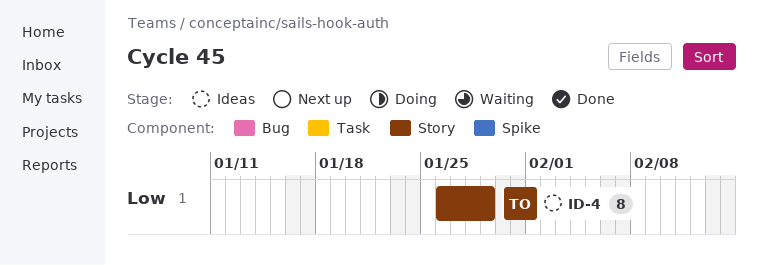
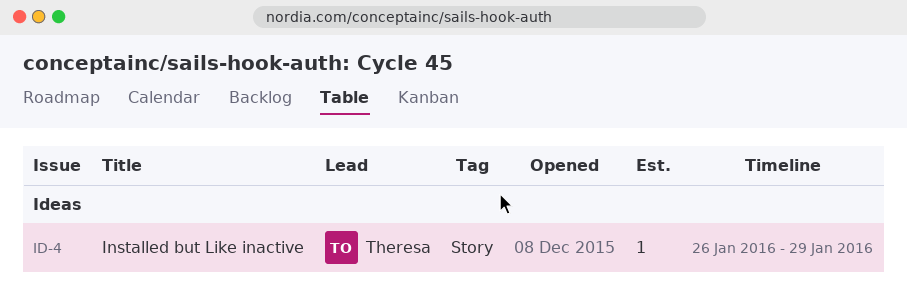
ID-4, estimate: 8 -> 1

